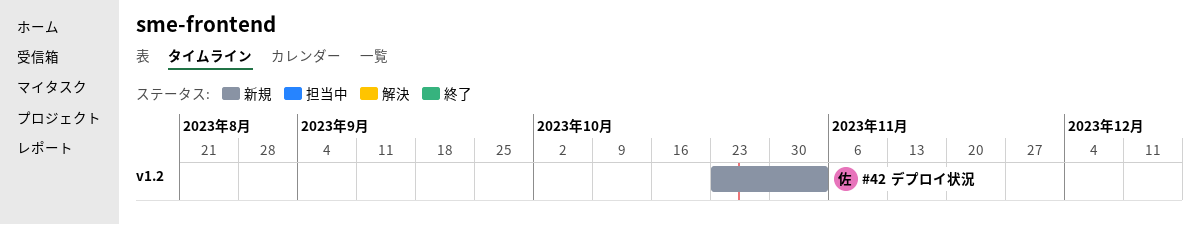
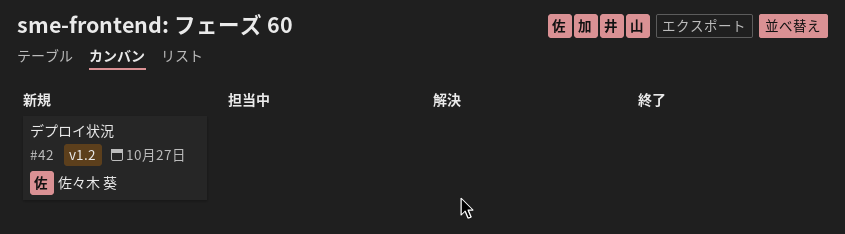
#42, due: Nov 3 -> Oct 27

